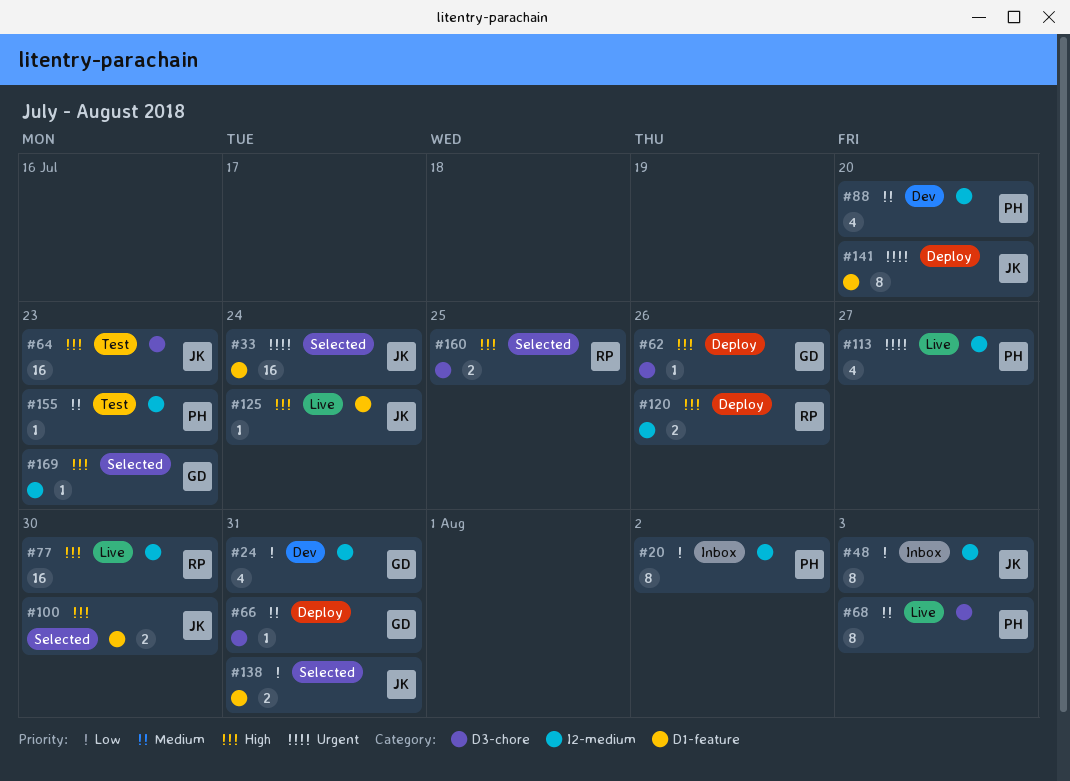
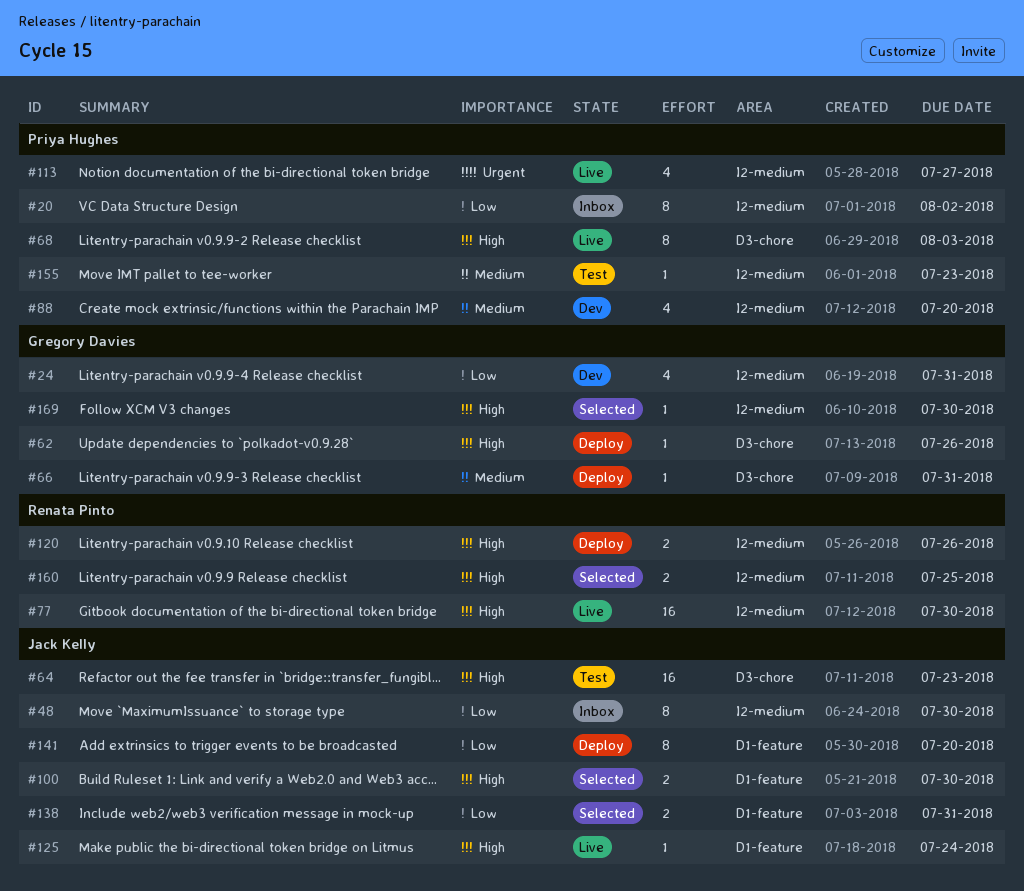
#33: present -> none
#48, due: Aug 3 -> Jul 30
#68, priority: Medium -> High
#141, priority: Urgent -> Low
#160, label: D3-chore -> I2-medium
#169, due: Jul 23 -> Jul 30

